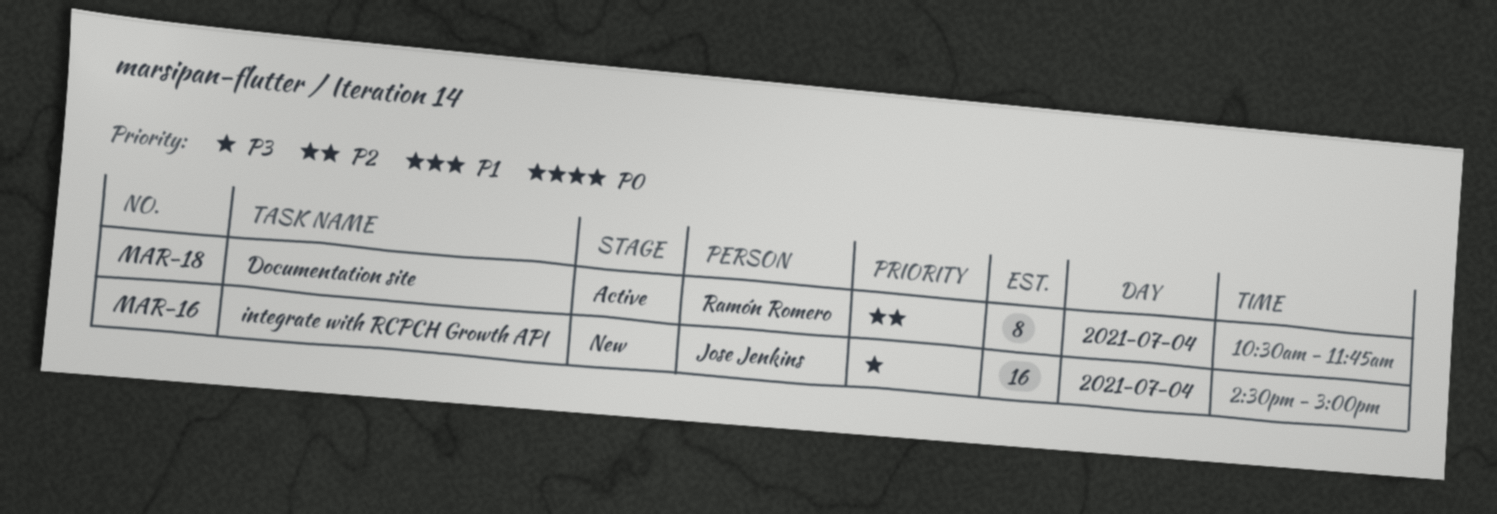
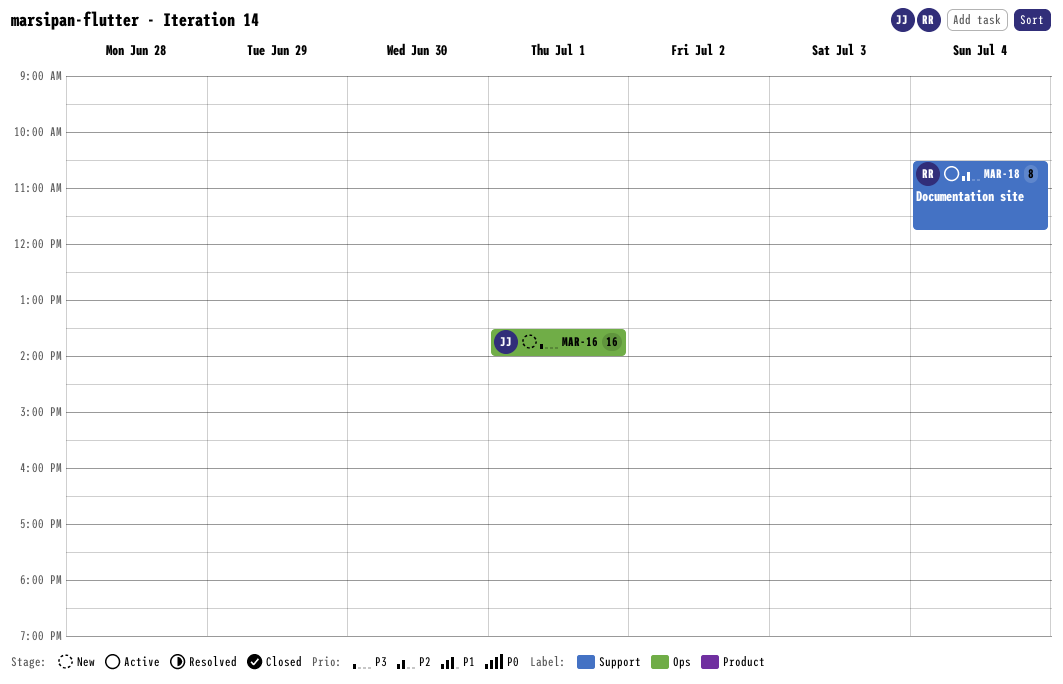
MAR-16, day: Jul 4 -> Jul 1
MAR-16, begins: 14:30 -> 13:30
MAR-16, ends: 15:00 -> 14:00

